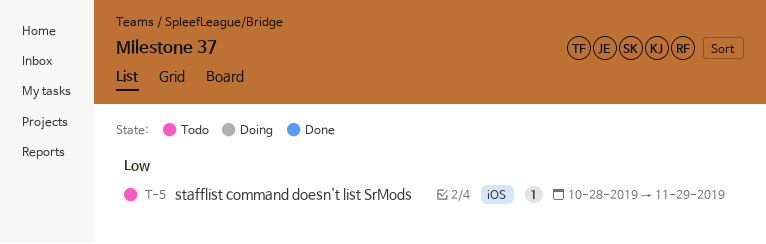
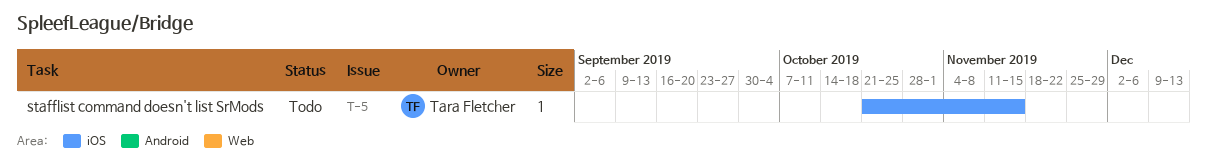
T-5, start: Oct 28 -> Oct 21
T-5, due: Nov 29 -> Nov 15

